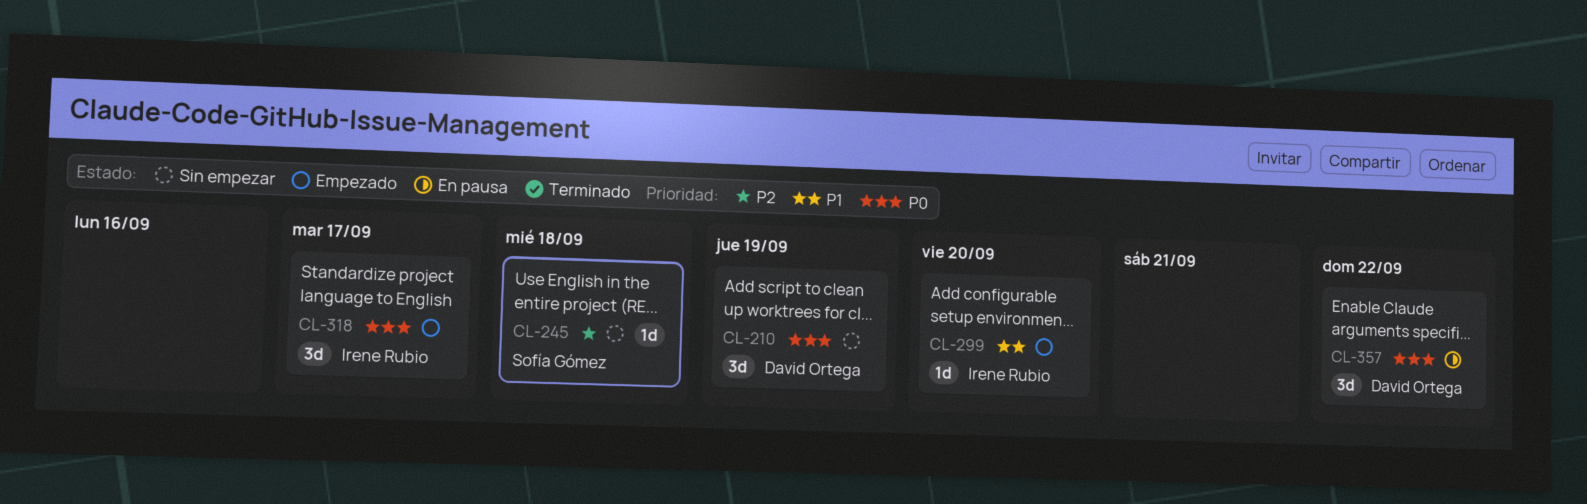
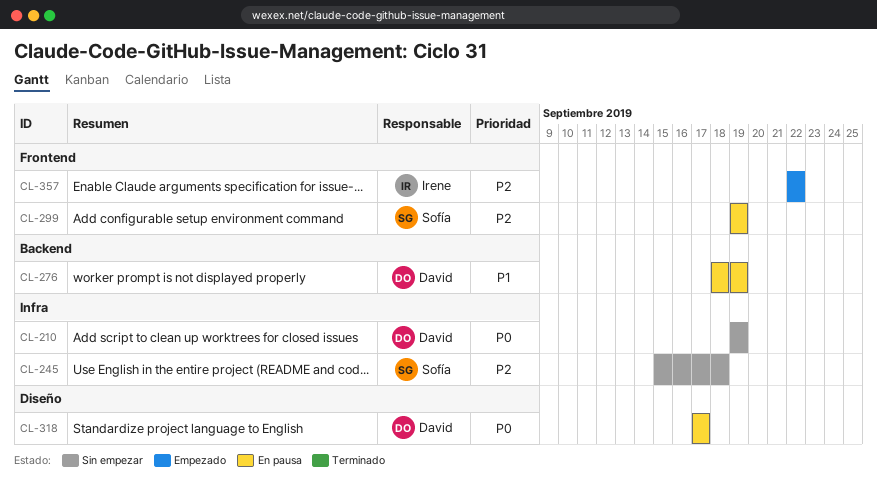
CL-276: none -> present
CL-299, status: Empezado -> En pausa
CL-299, owner: Irene Rubio -> Sofía Gómez
CL-299, priority: P1 -> P2
CL-299, due: Sep 20 -> Sep 19
CL-318, status: Empezado -> En pausa
CL-318, owner: Irene Rubio -> David Ortega
CL-357, status: En pausa -> Empezado
CL-357, owner: David Ortega -> Irene Rubio
CL-357, priority: P0 -> P2

